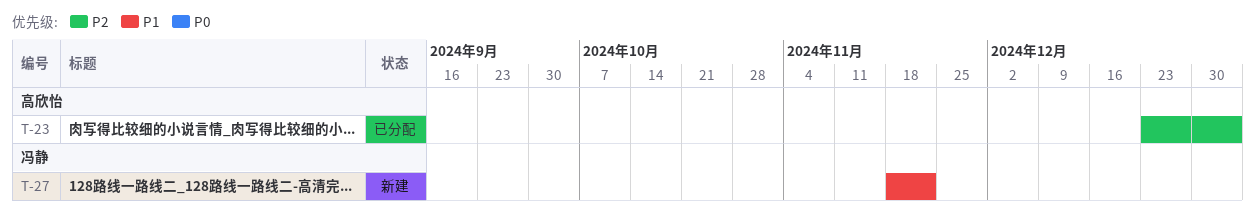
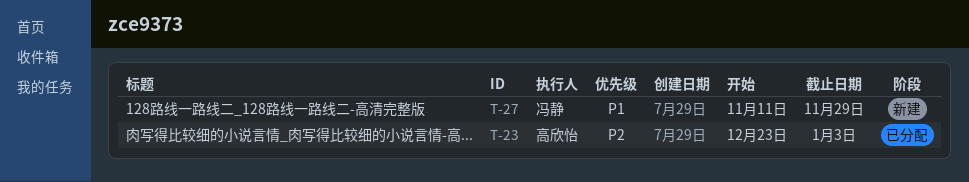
T-27, start: Nov 18 -> Nov 11
T-27, due: Nov 22 -> Nov 29

